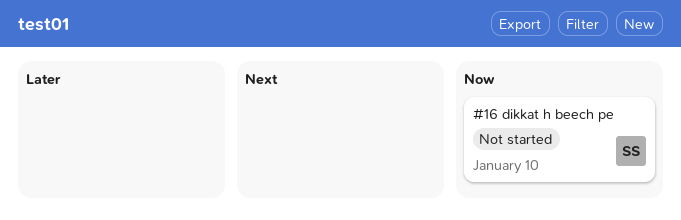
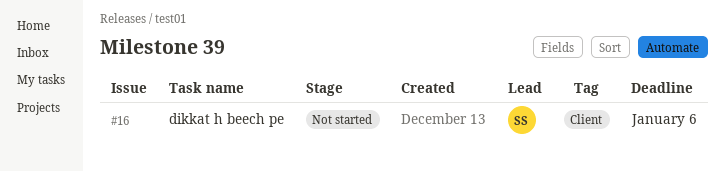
#16, due: Jan 10 -> Jan 6

